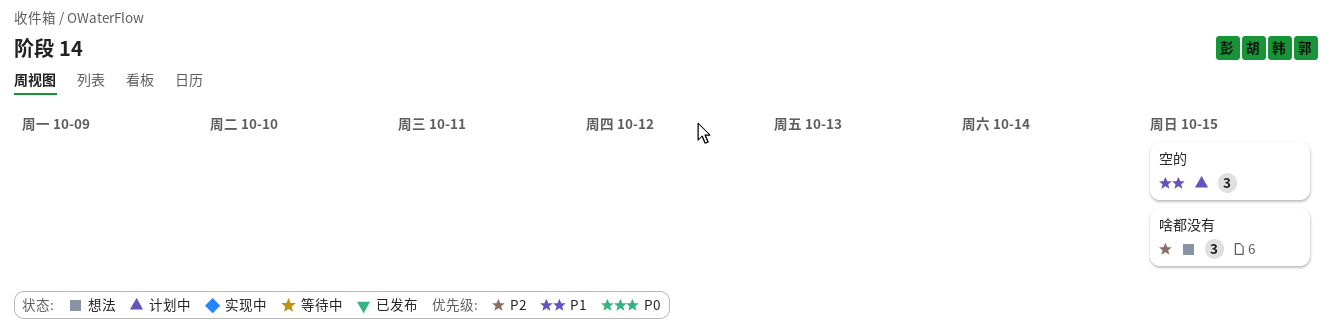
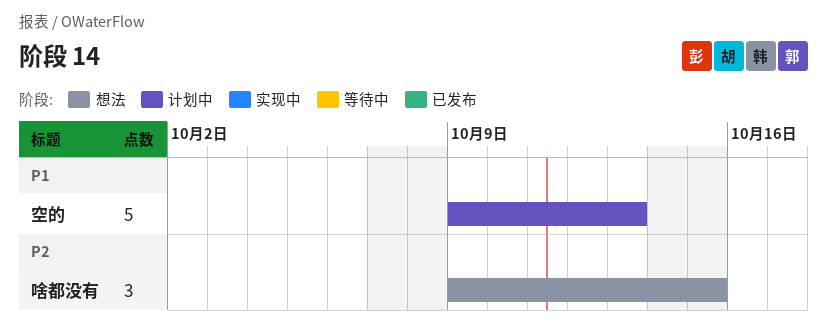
空的, estimate: 3 -> 5
空的, due: Oct 15 -> Oct 13

